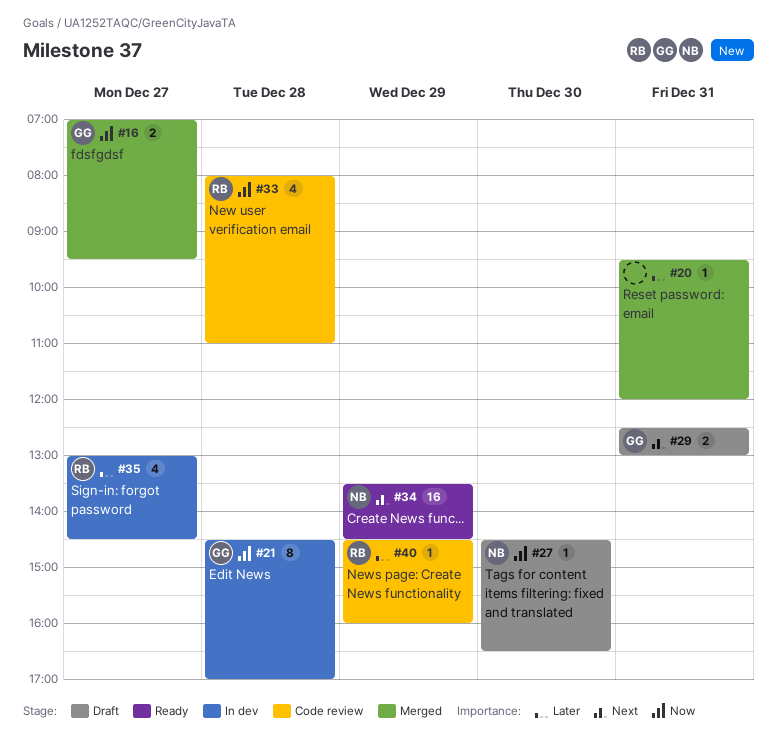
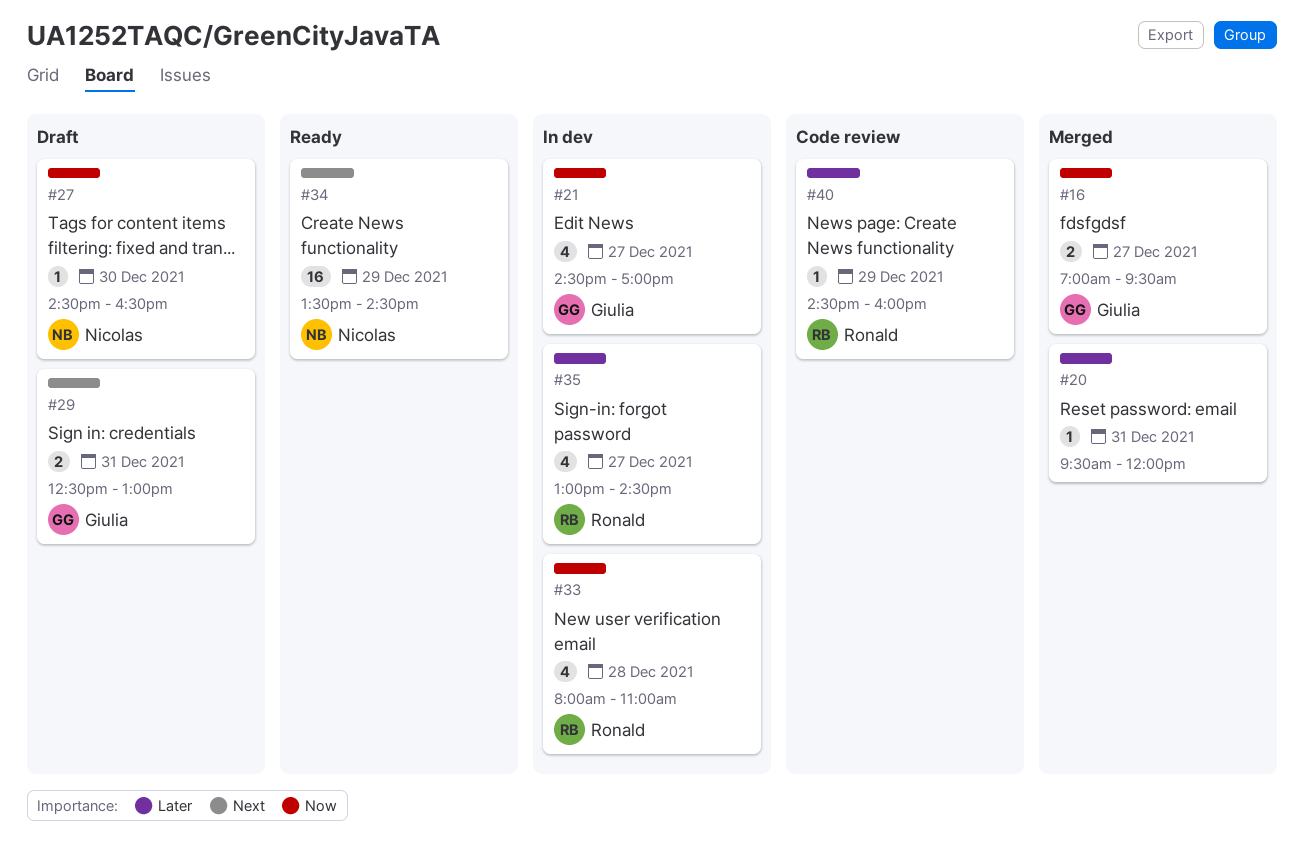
#21, estimate: 8 -> 4
#21, day: Dec 28 -> Dec 27
#33, status: Code review -> In dev

